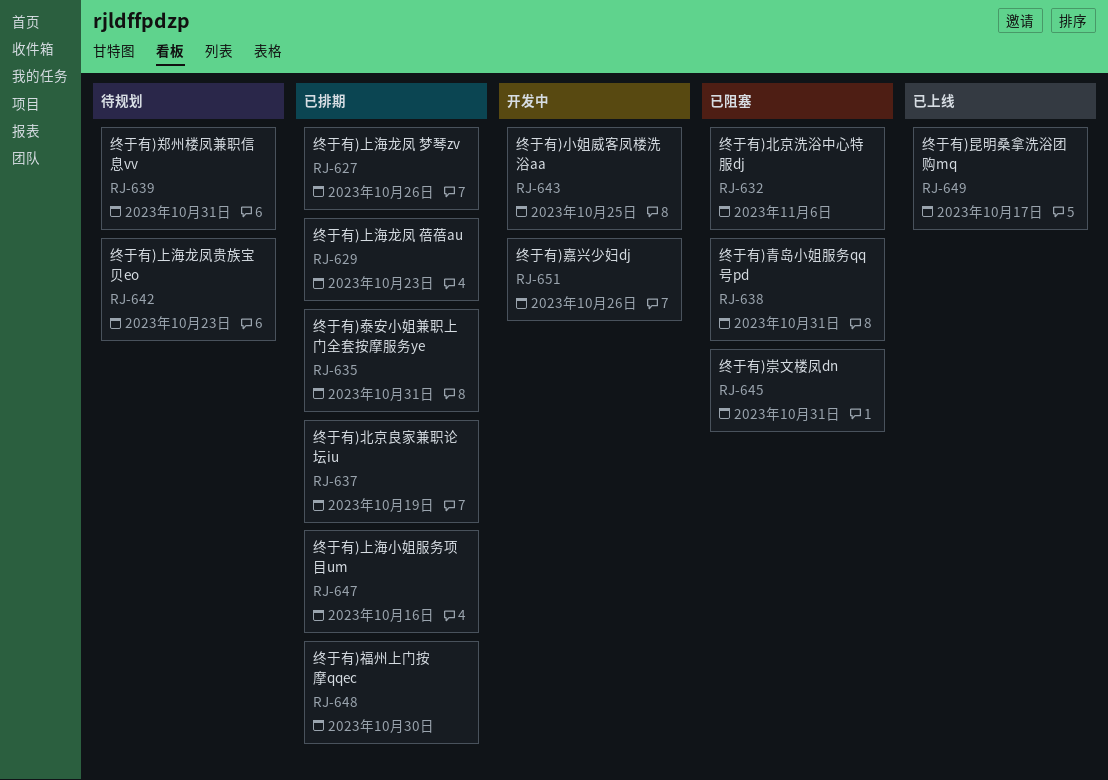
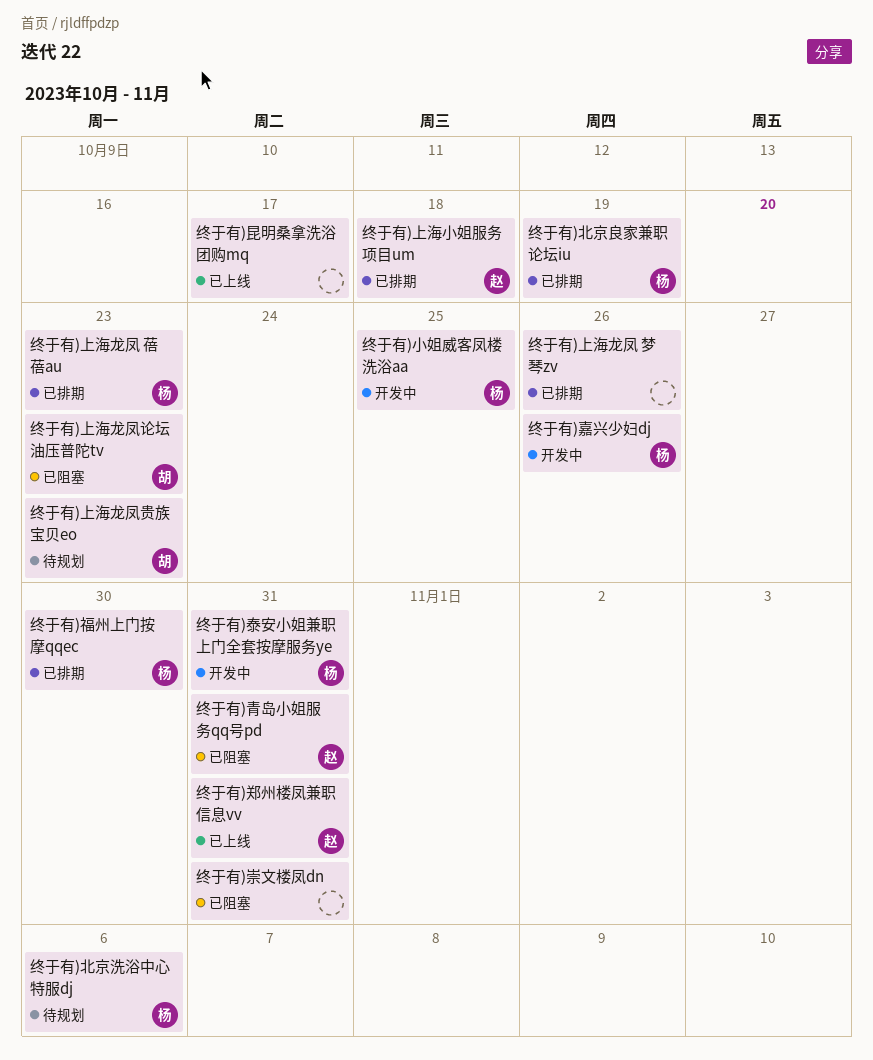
终于有)上海小姐服务项目um, due: Oct 16 -> Oct 18
终于有)上海龙凤论坛油压普陀tv: none -> present
终于有)北京洗浴中心特服dj, status: 已阻塞 -> 待规划
终于有)泰安小姐兼职上门全套按摩服务ye, status: 已排期 -> 开发中
终于有)郑州楼凤兼职信息vv, status: 待规划 -> 已上线

